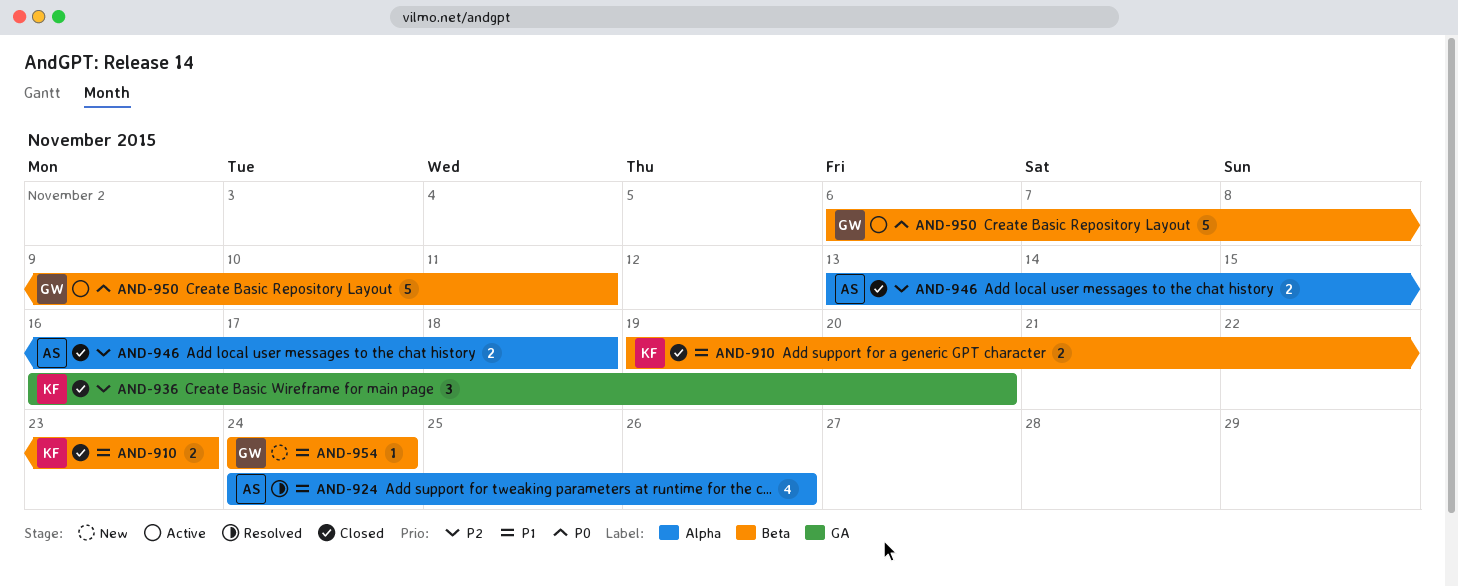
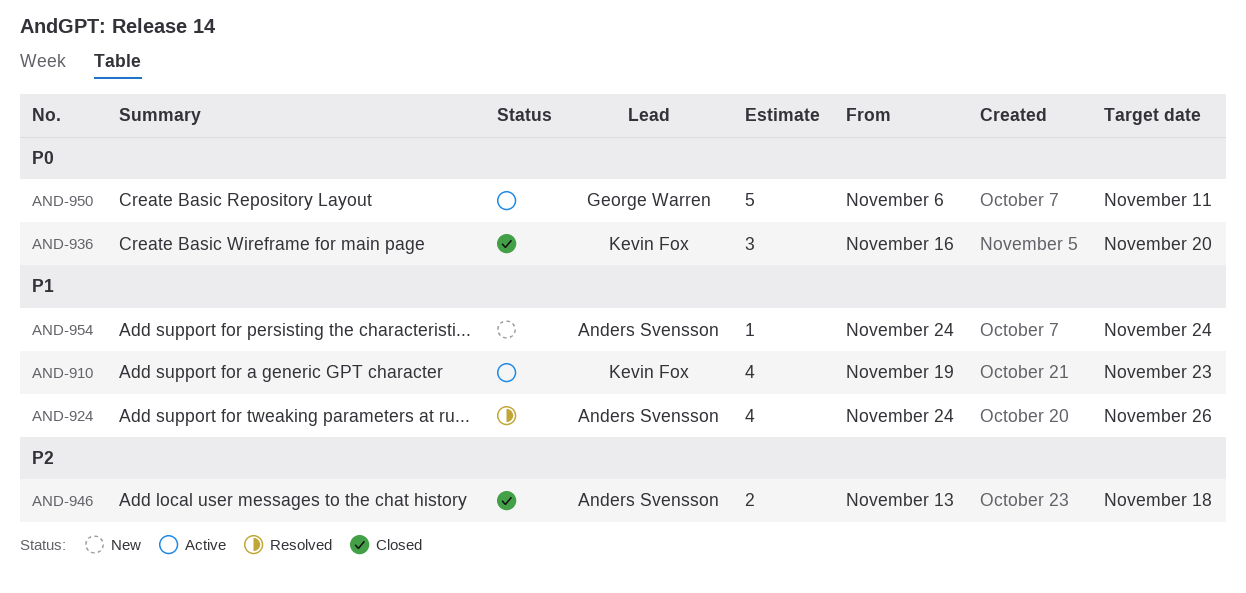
AND-910, status: Closed -> Active
AND-910, estimate: 2 -> 4
AND-936, priority: P2 -> P0
AND-954, owner: George Warren -> Anders Svensson

